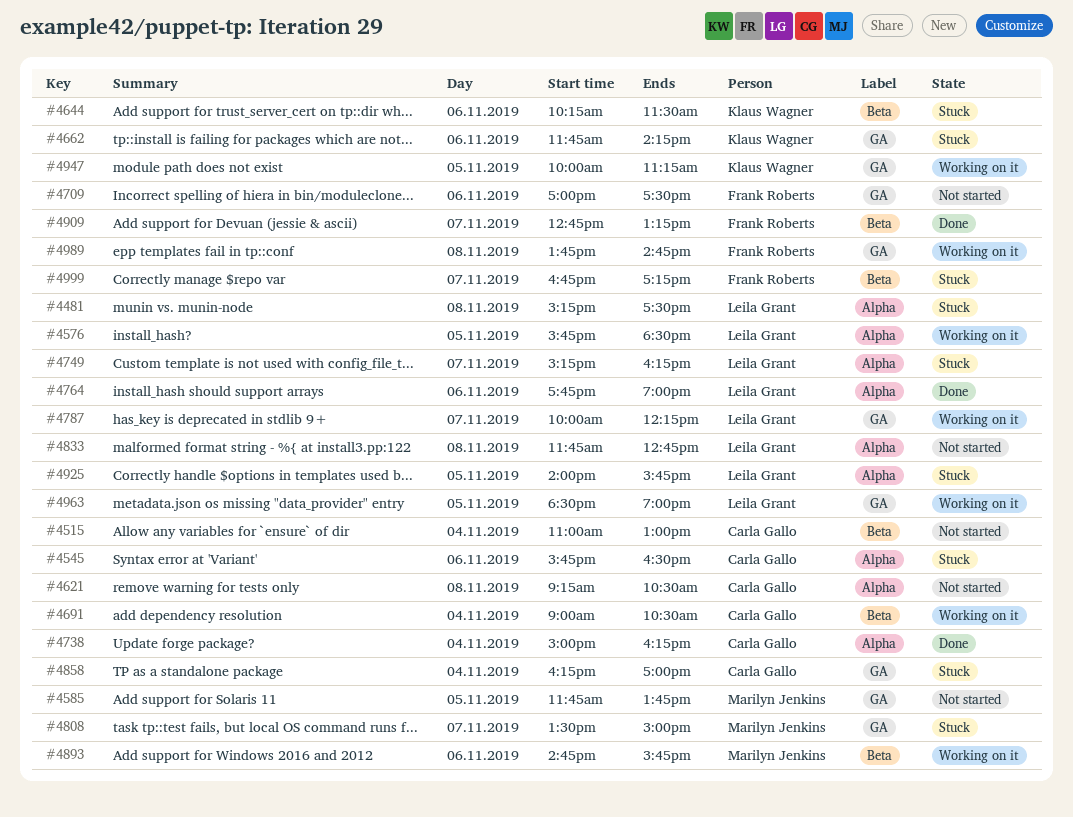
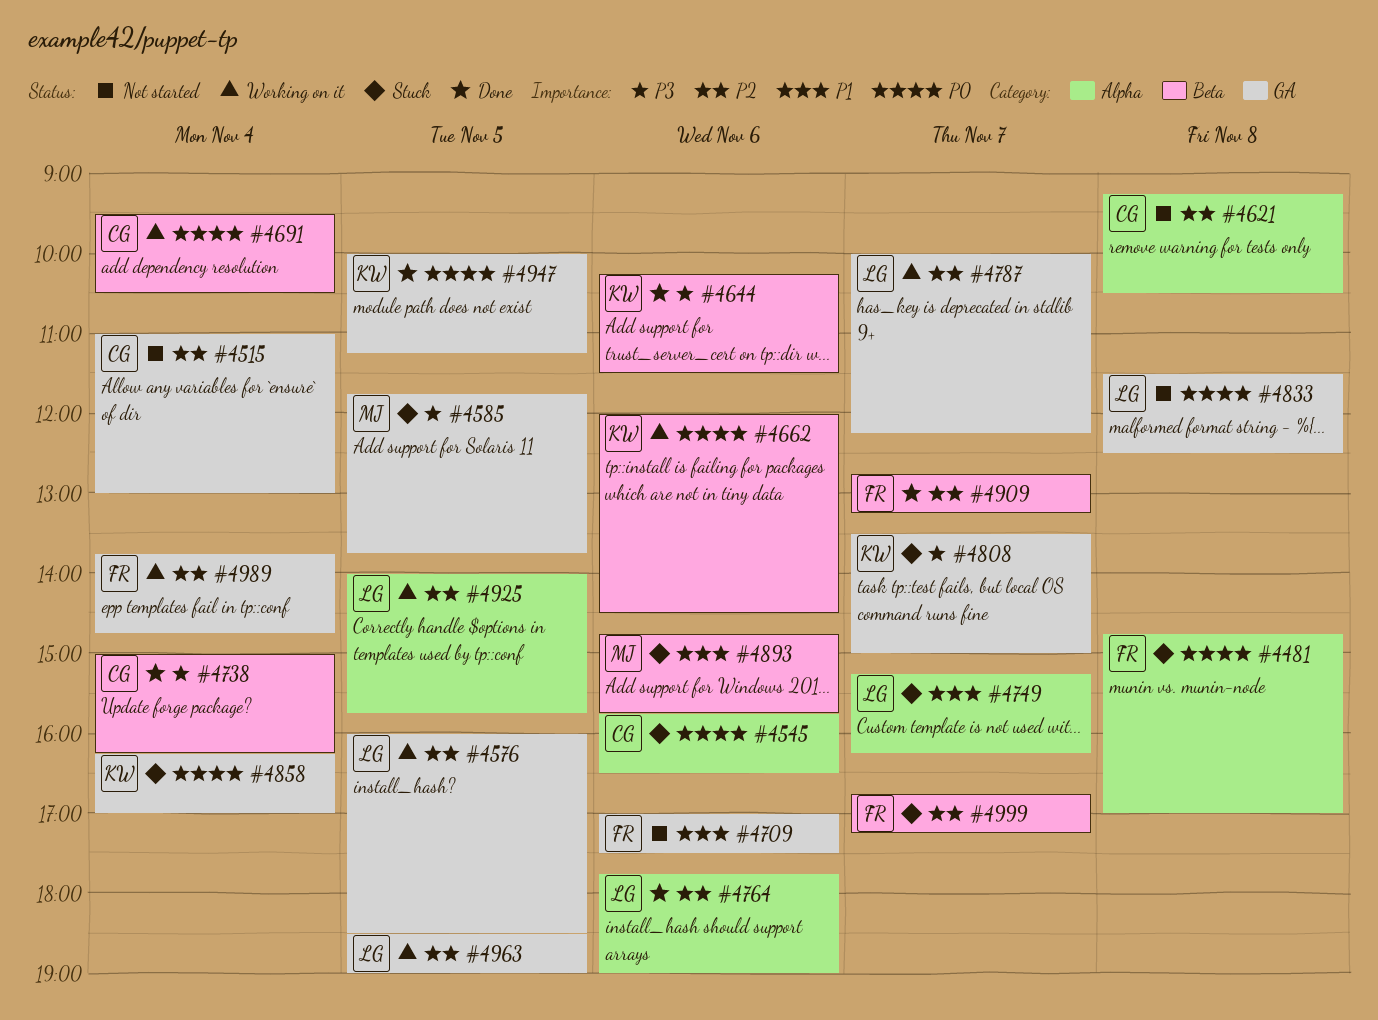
#4481, owner: Leila Grant -> Frank Roberts
#4481, begins: 15:15 -> 14:45
#4481, ends: 17:30 -> 17:00
#4515, label: Beta -> GA
#4576, label: Alpha -> GA
#4576, begins: 15:45 -> 16:00
#4585, status: Not started -> Stuck
#4644, status: Stuck -> Done
#4662, status: Stuck -> Working on it
#4662, label: GA -> Beta
#4662, begins: 11:45 -> 12:00
#4662, ends: 14:15 -> 14:30
#4691, begins: 09:00 -> 09:30
#4738, label: Alpha -> Beta
#4808, owner: Marilyn Jenkins -> Klaus Wagner
#4833, label: Alpha -> GA
#4833, begins: 11:45 -> 11:30
#4833, ends: 12:45 -> 12:30
#4858, owner: Carla Gallo -> Klaus Wagner
#4893, status: Working on it -> Stuck
#4925, status: Stuck -> Working on it
#4947, status: Working on it -> Done
#4989, day: Nov 8 -> Nov 4

